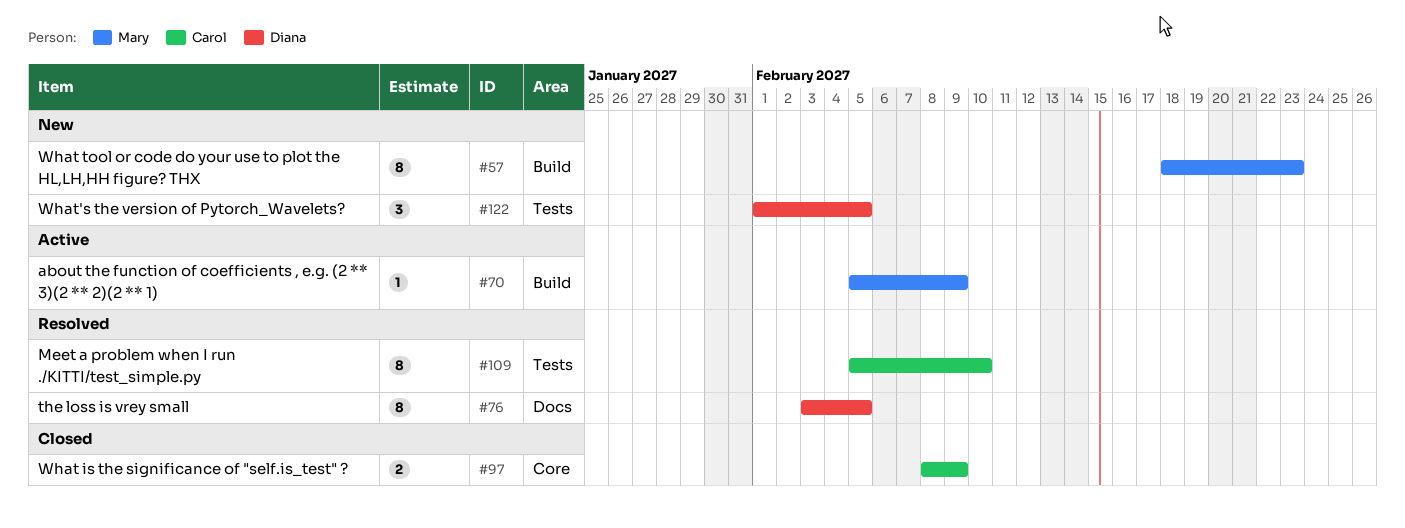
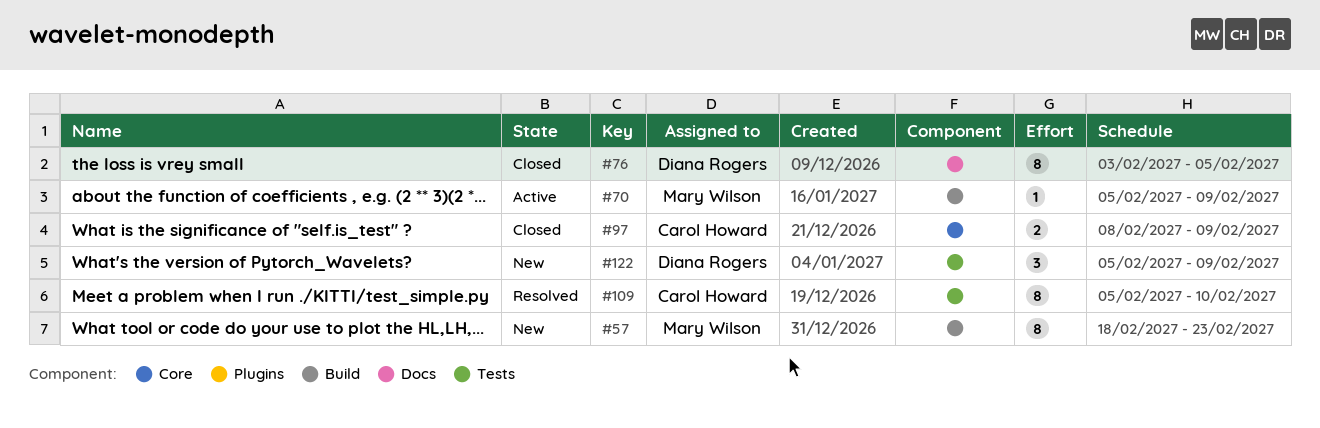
#76, status: Resolved -> Closed
#122, start: Feb 1 -> Feb 5
#122, due: Feb 5 -> Feb 9

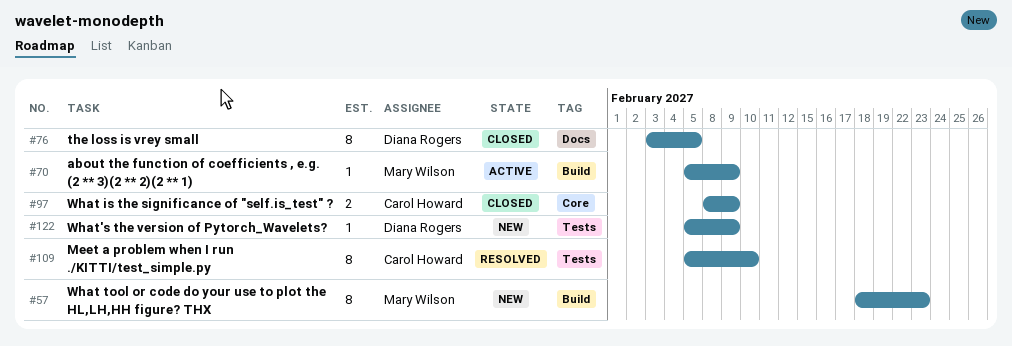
#122, estimate: 3 -> 1

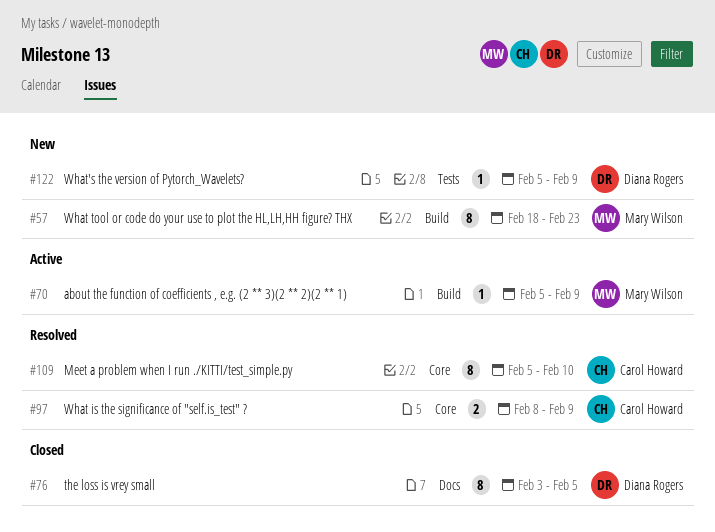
#97, status: Closed -> Resolved
#109, label: Tests -> Core

